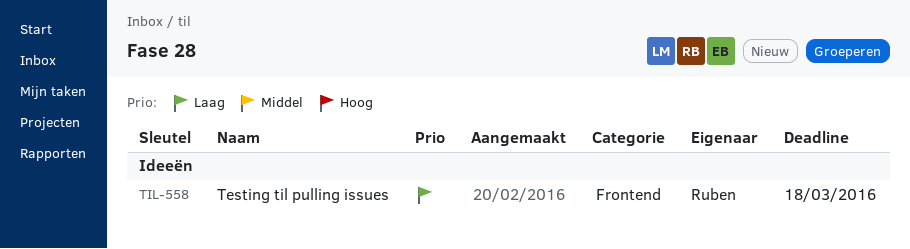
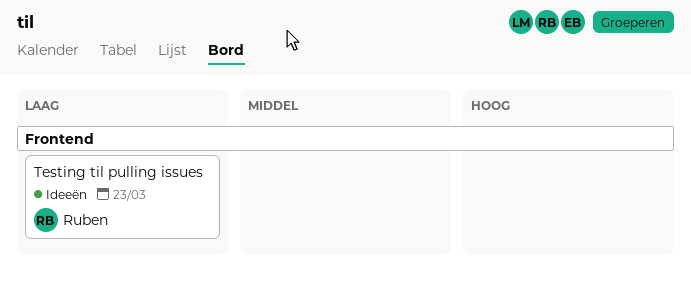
Testing til pulling issues, due: Mar 18 -> Mar 23

